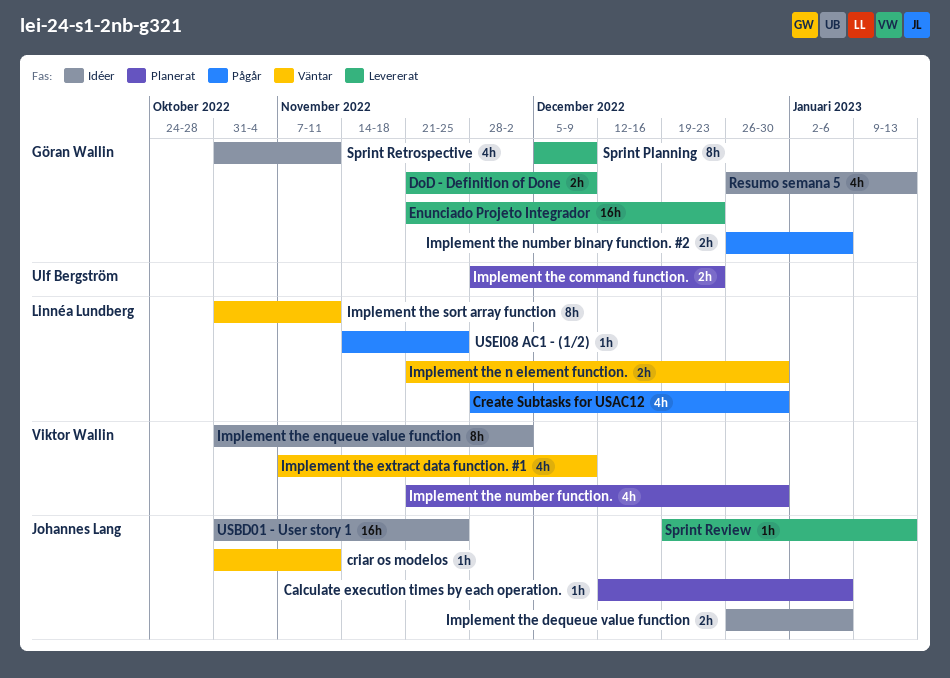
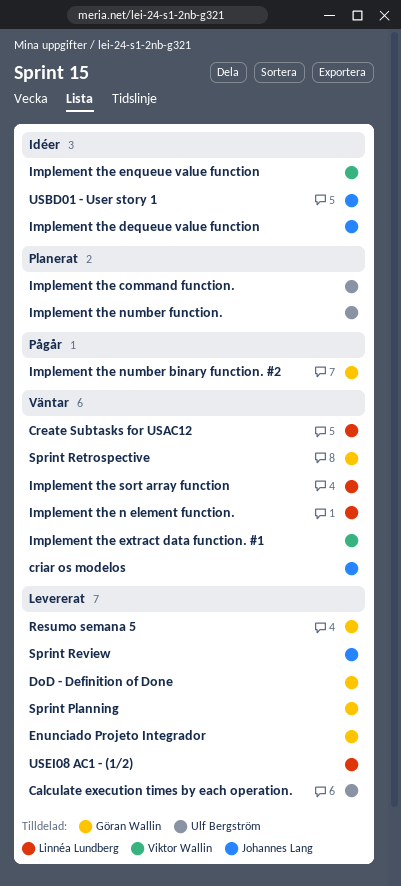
Calculate execution times by each operation., status: Planerat -> Levererat
Calculate execution times by each operation., owner: Johannes Lang -> Ulf Bergström
Create Subtasks for USAC12, status: Pågår -> Väntar
Implement the number function., owner: Viktor Wallin -> Ulf Bergström
Resumo semana 5, status: Idéer -> Levererat
Sprint Retrospective, status: Idéer -> Väntar
USEI08 AC1 - (1/2), status: Pågår -> Levererat

